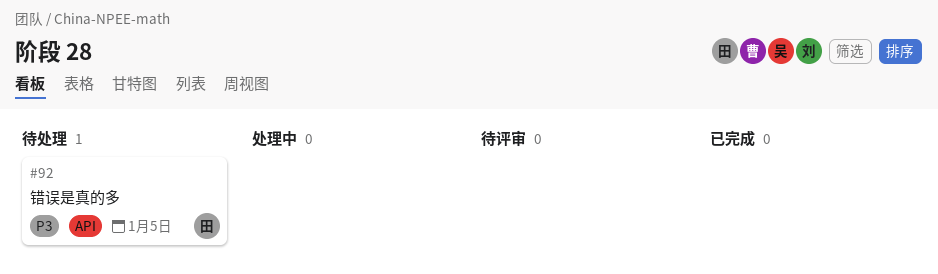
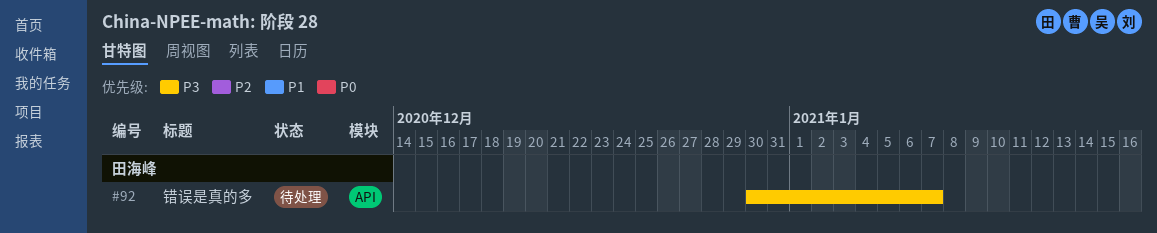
#92, due: Jan 5 -> Jan 7

